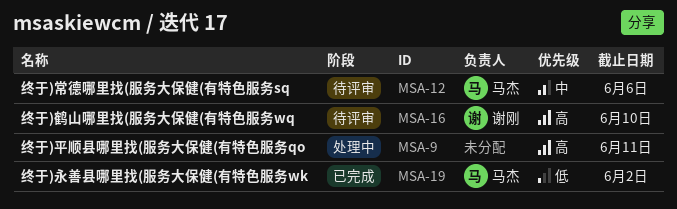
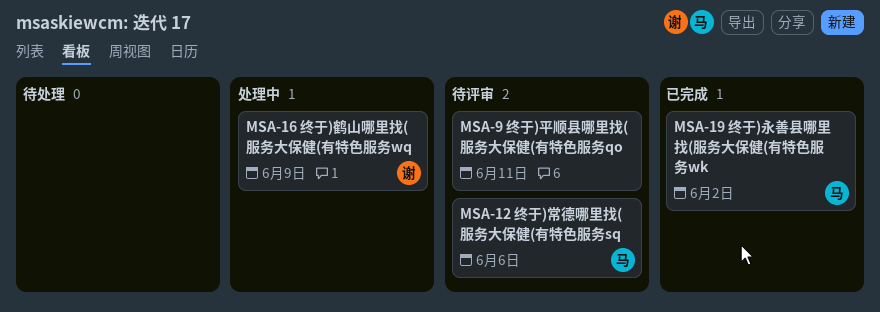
MSA-9, status: 处理中 -> 待评审
MSA-16, status: 待评审 -> 处理中
MSA-16, due: Jun 10 -> Jun 9

